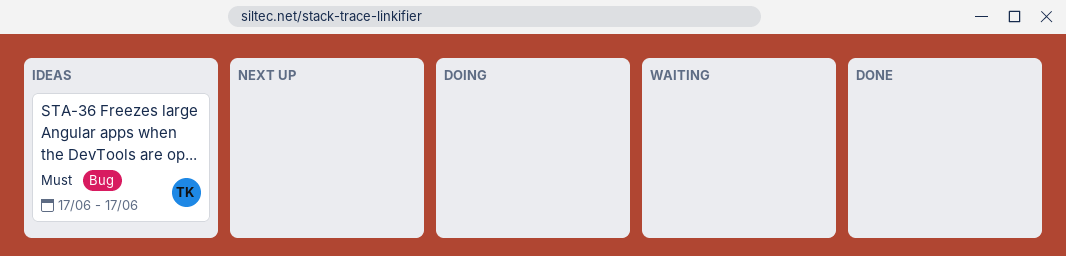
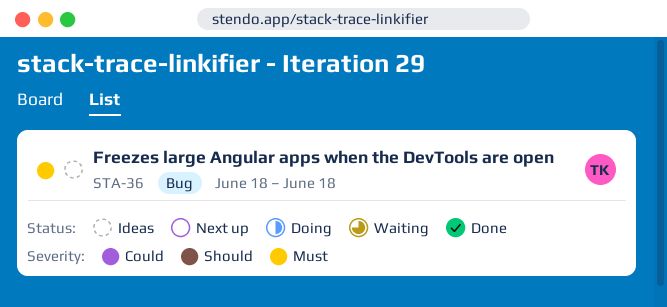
STA-36, start: Jun 17 -> Jun 18
STA-36, due: Jun 17 -> Jun 18

